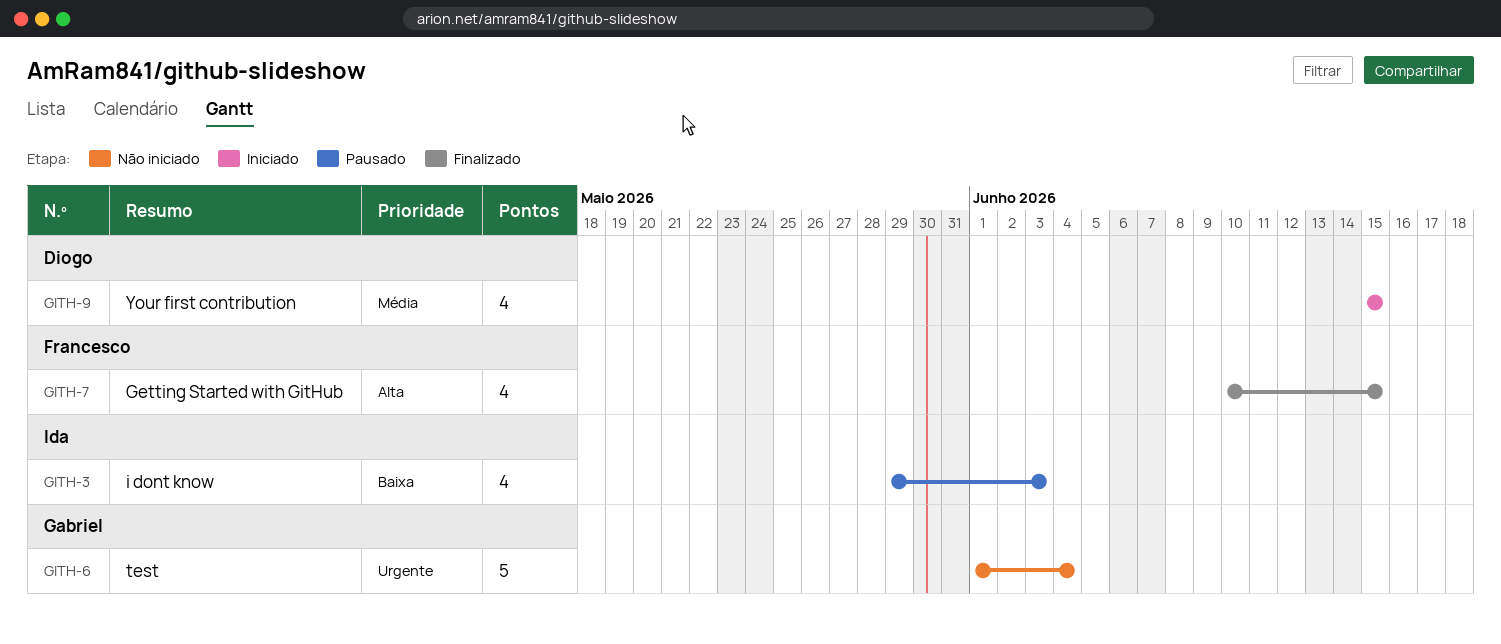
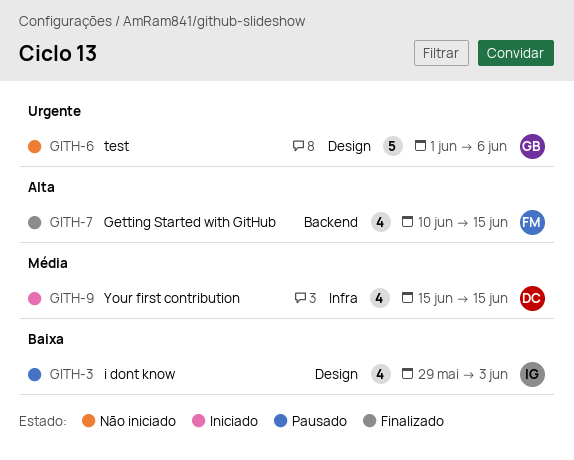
GITH-6, due: Jun 4 -> Jun 6

